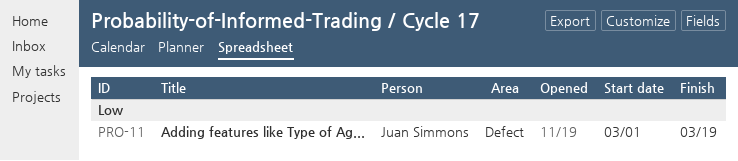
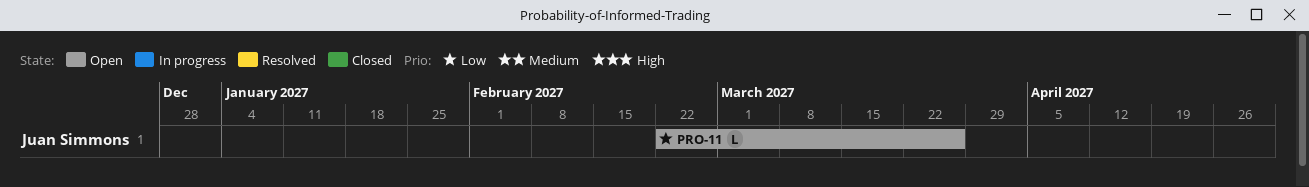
PRO-11, start: Mar 1 -> Feb 22
PRO-11, due: Mar 19 -> Mar 26

